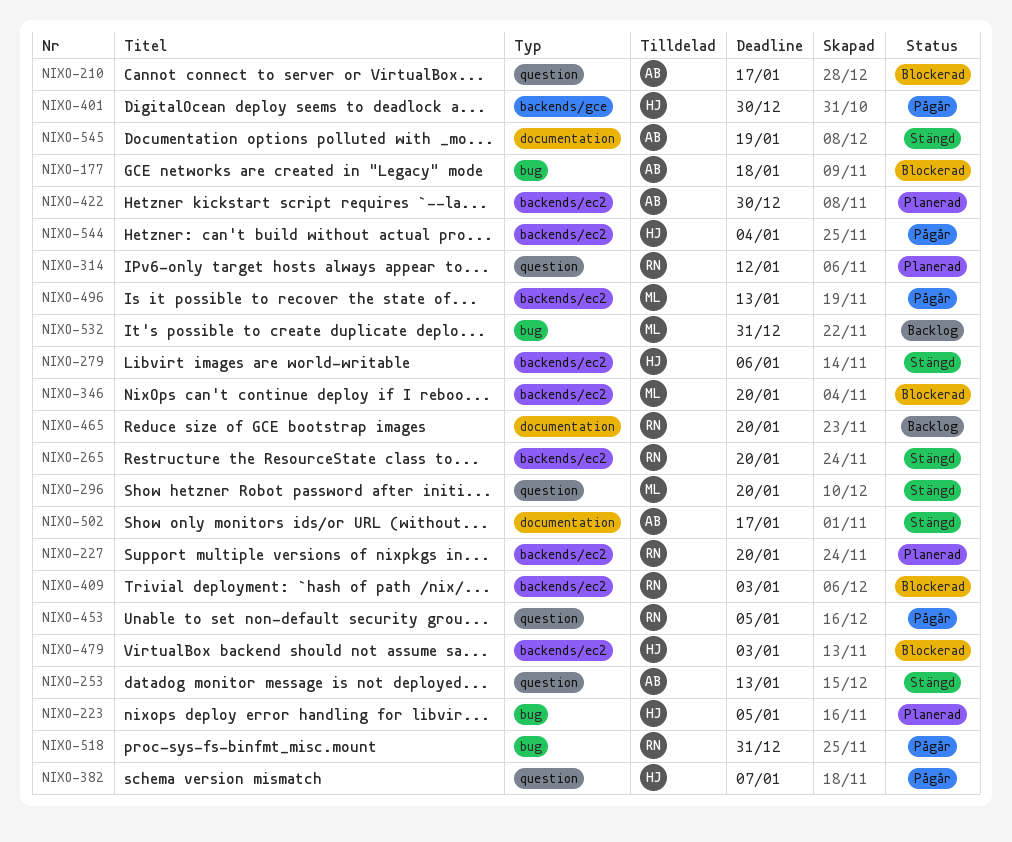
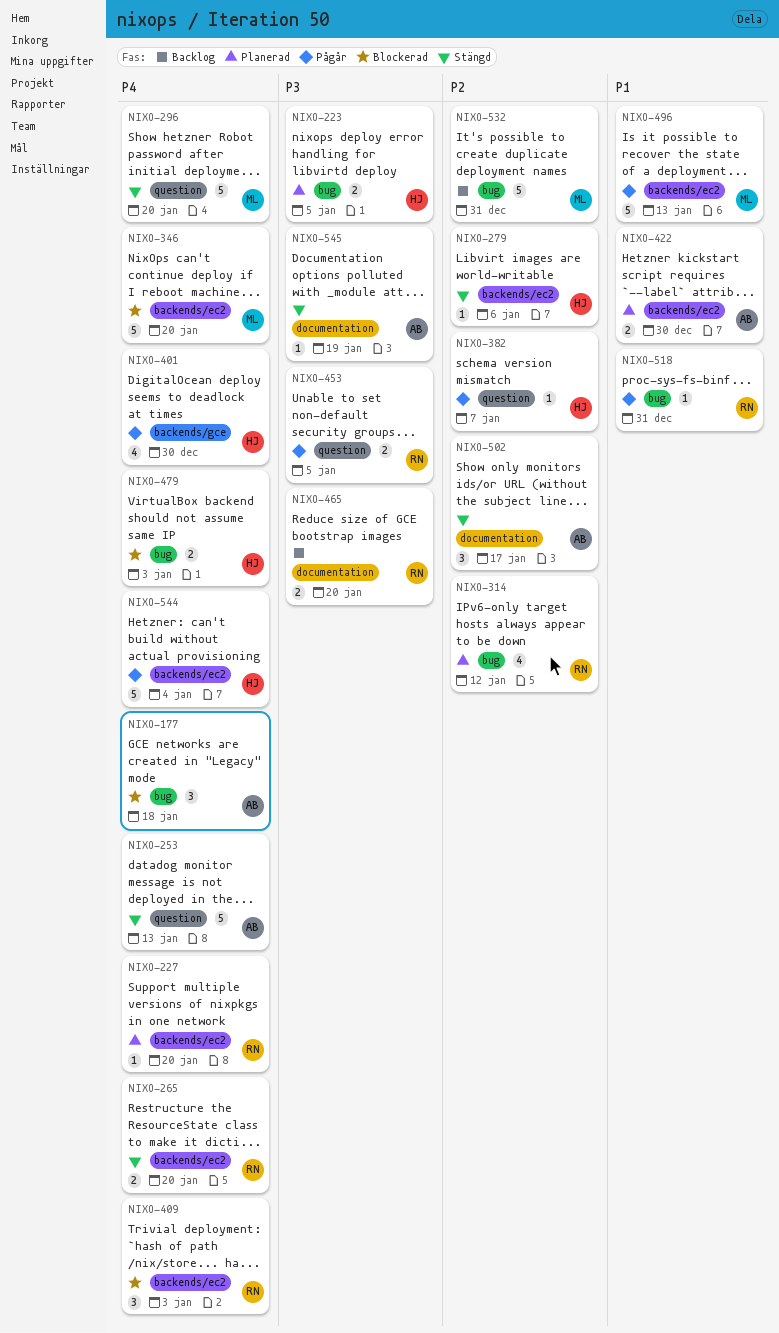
NIXO-210: present -> none
NIXO-314, label: question -> bug
NIXO-479, label: backends/ec2 -> bug

